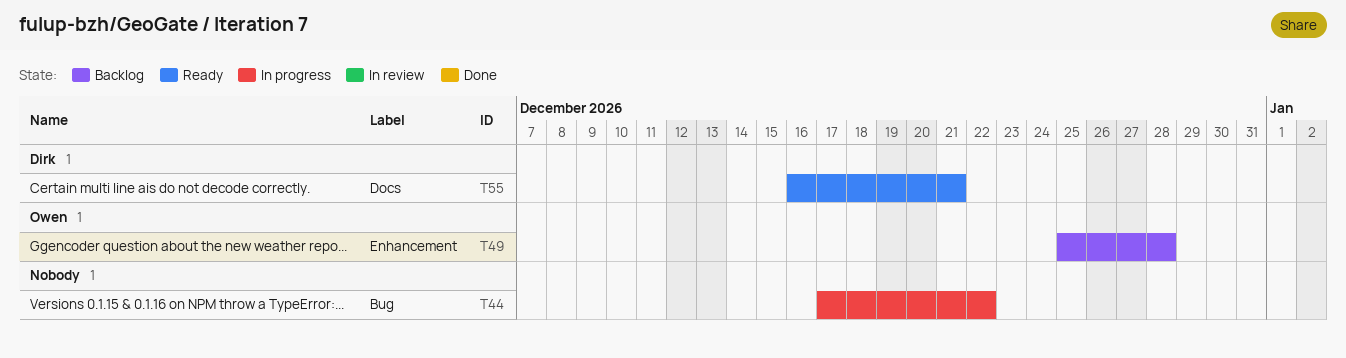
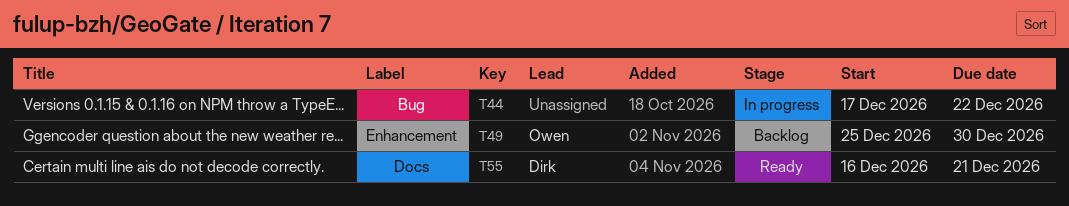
T49, due: Dec 28 -> Dec 30

